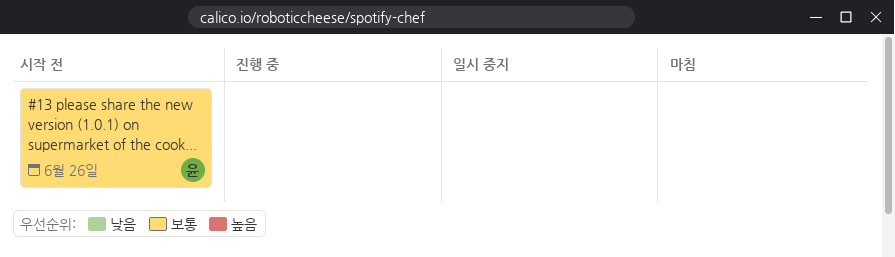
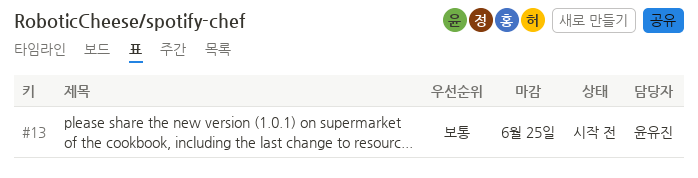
#13, due: Jun 26 -> Jun 25

